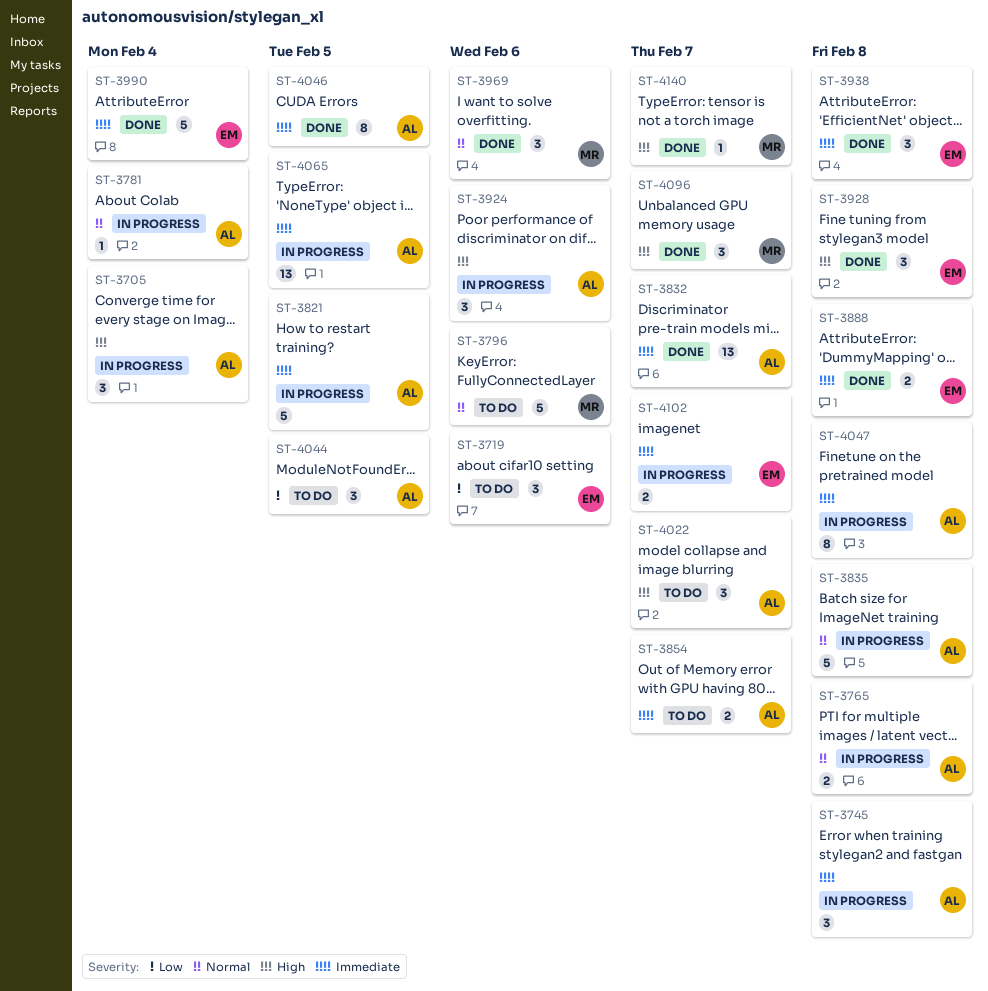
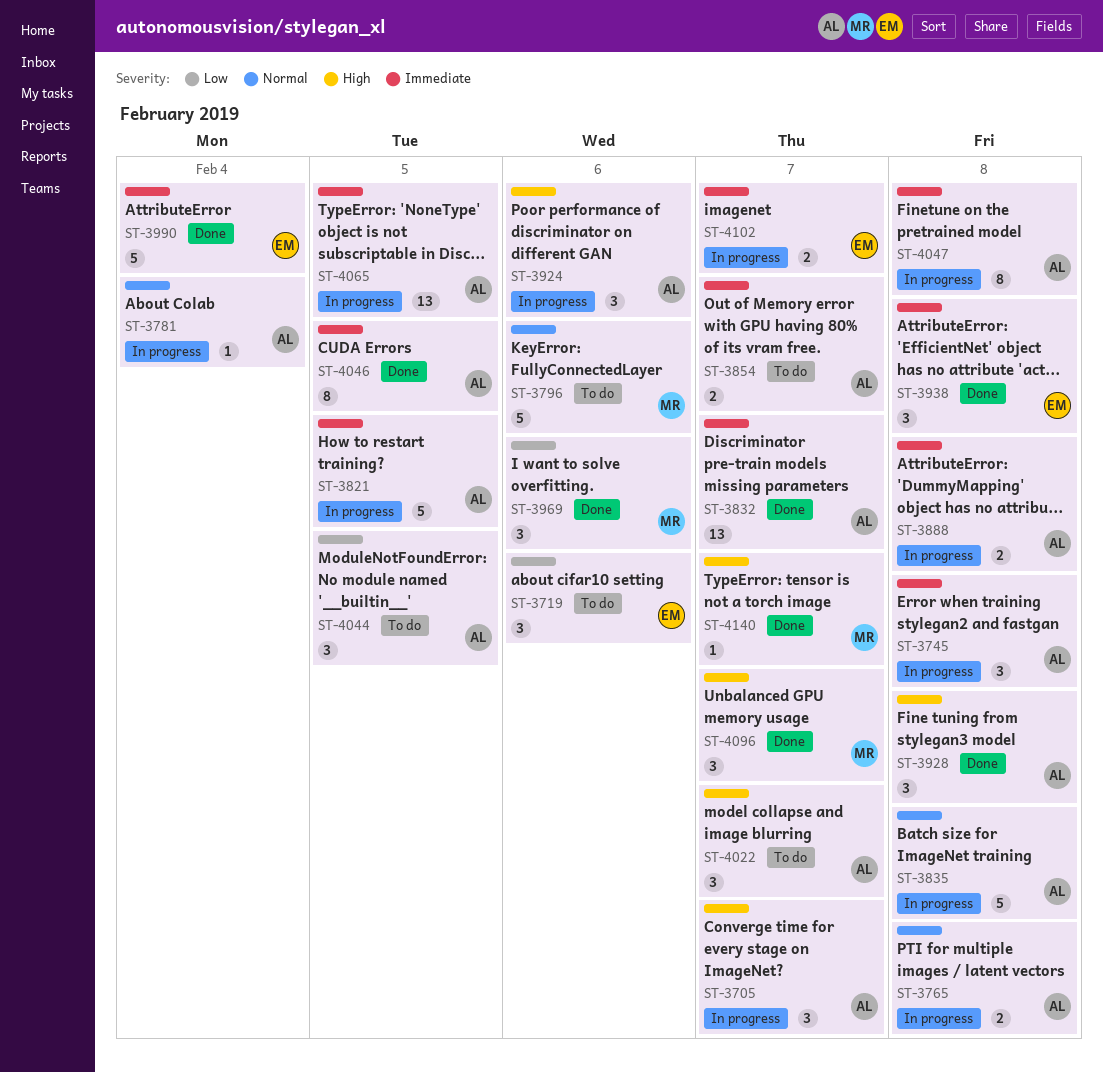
ST-3705, due: Feb 4 -> Feb 7
ST-3888, status: Done -> In progress
ST-3888, owner: EM -> AL
ST-3928, owner: EM -> AL
ST-3969, priority: Normal -> Low

